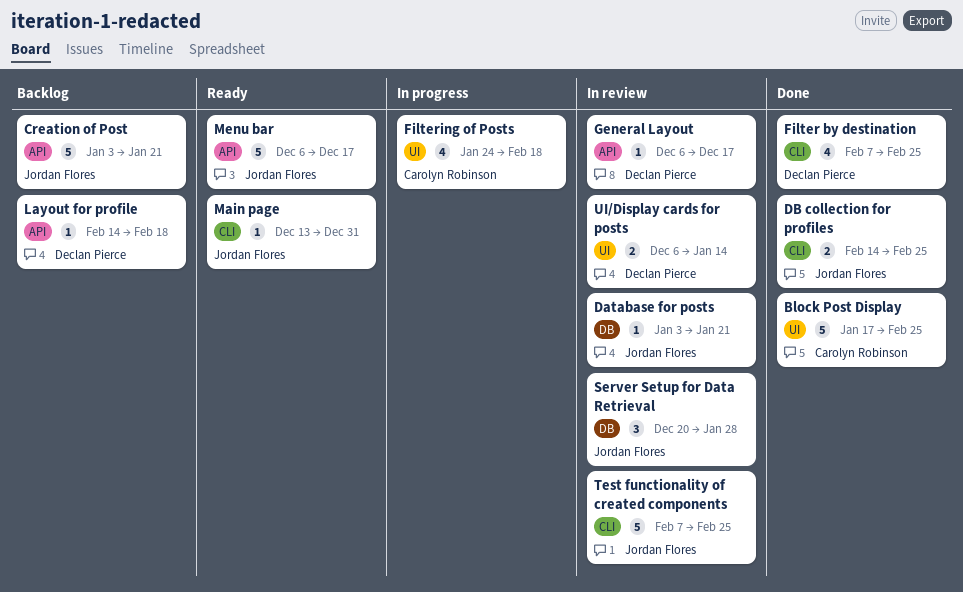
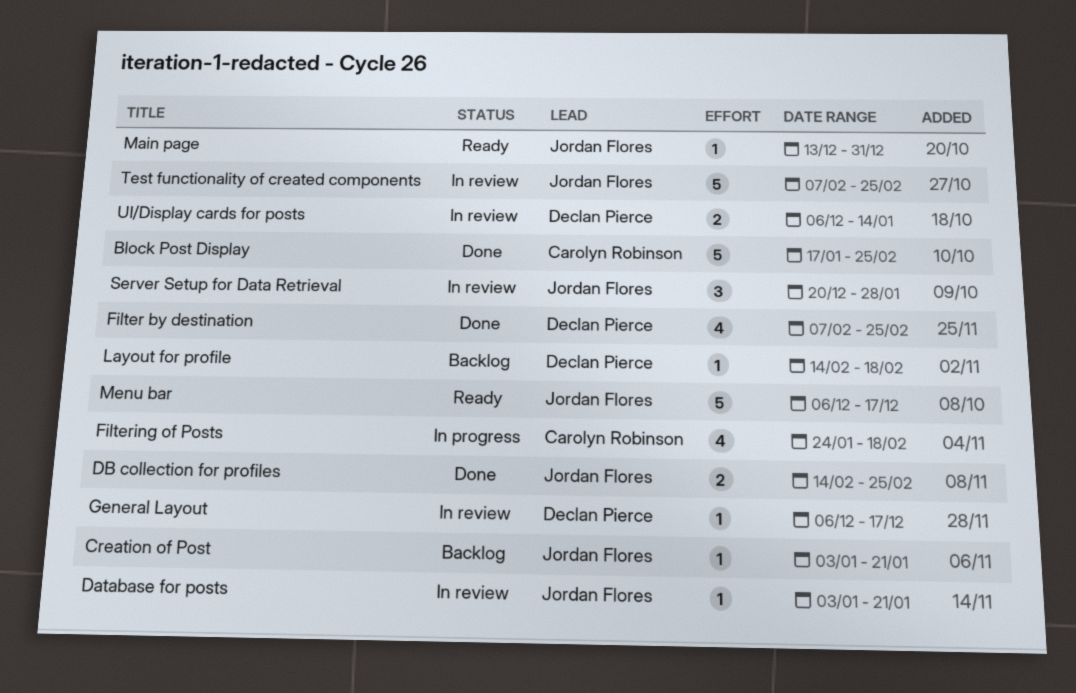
Creation of Post, estimate: 5 -> 1

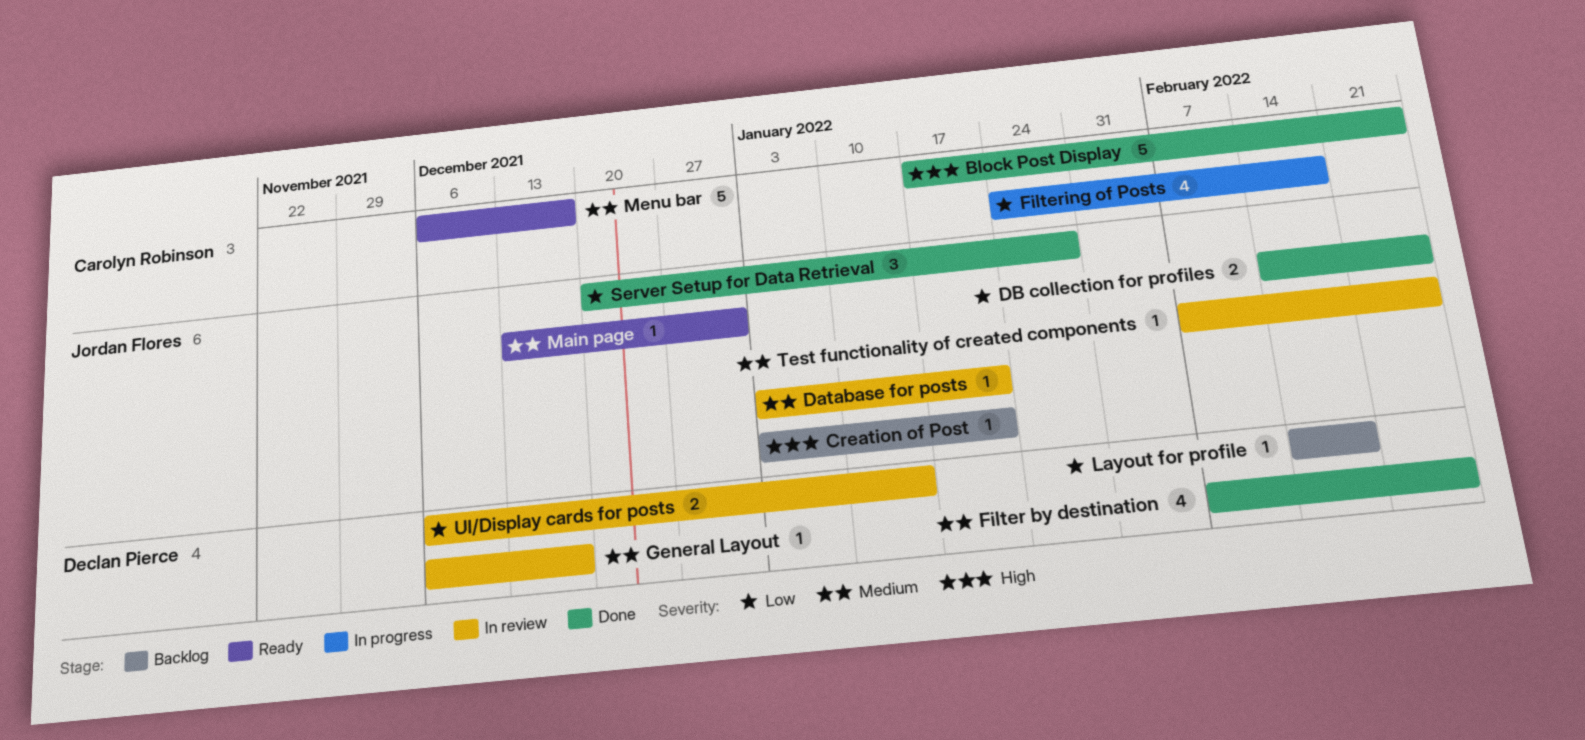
Menu bar, owner: Jordan Flores -> Carolyn Robinson
Server Setup for Data Retrieval, status: In review -> Done
Test functionality of created components, estimate: 5 -> 1

